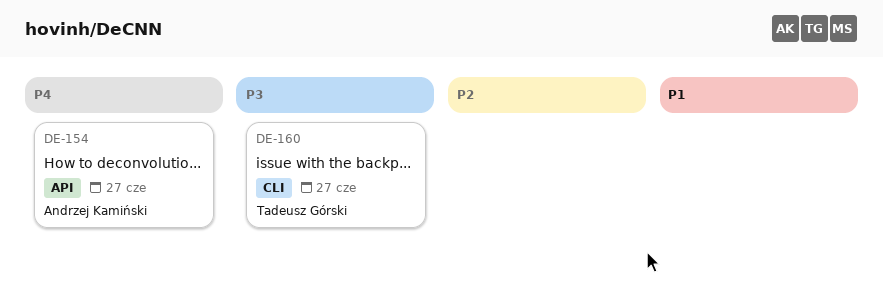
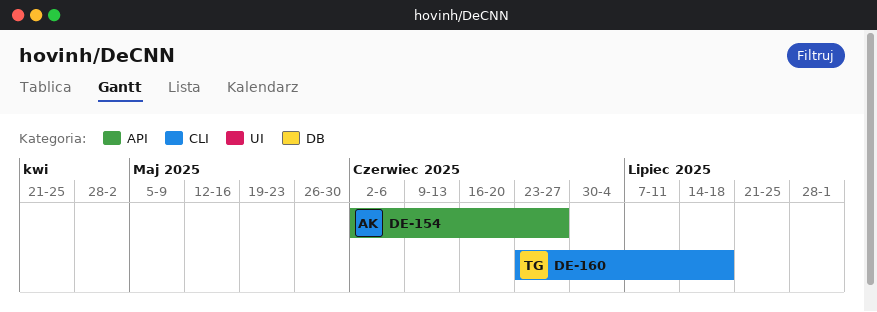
DE-160, due: Jun 27 -> Jul 18

